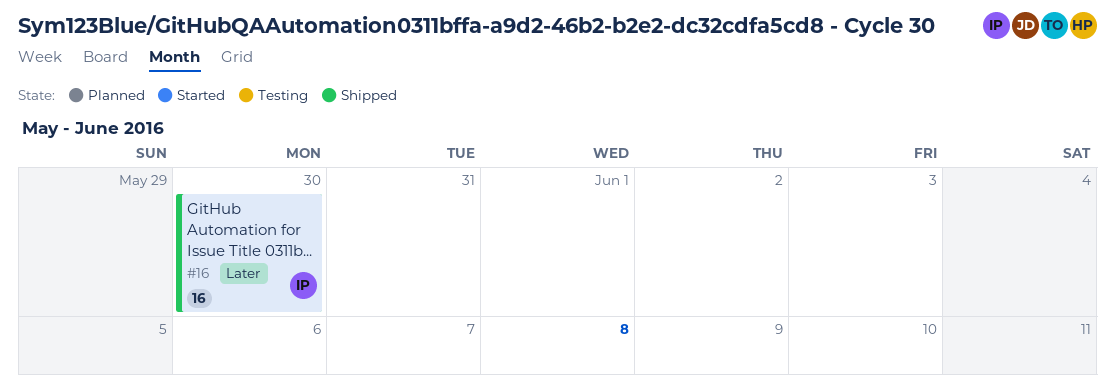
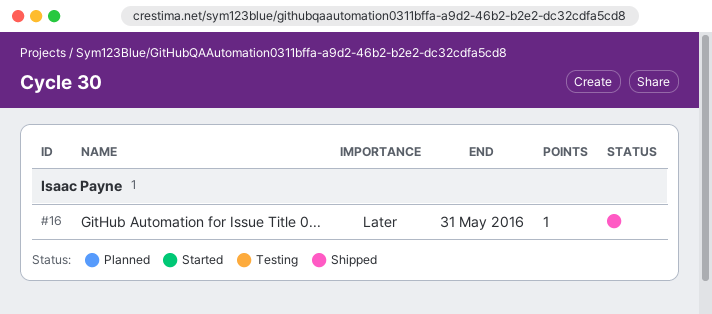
#16, estimate: 16 -> 1
#16, due: May 30 -> May 31

